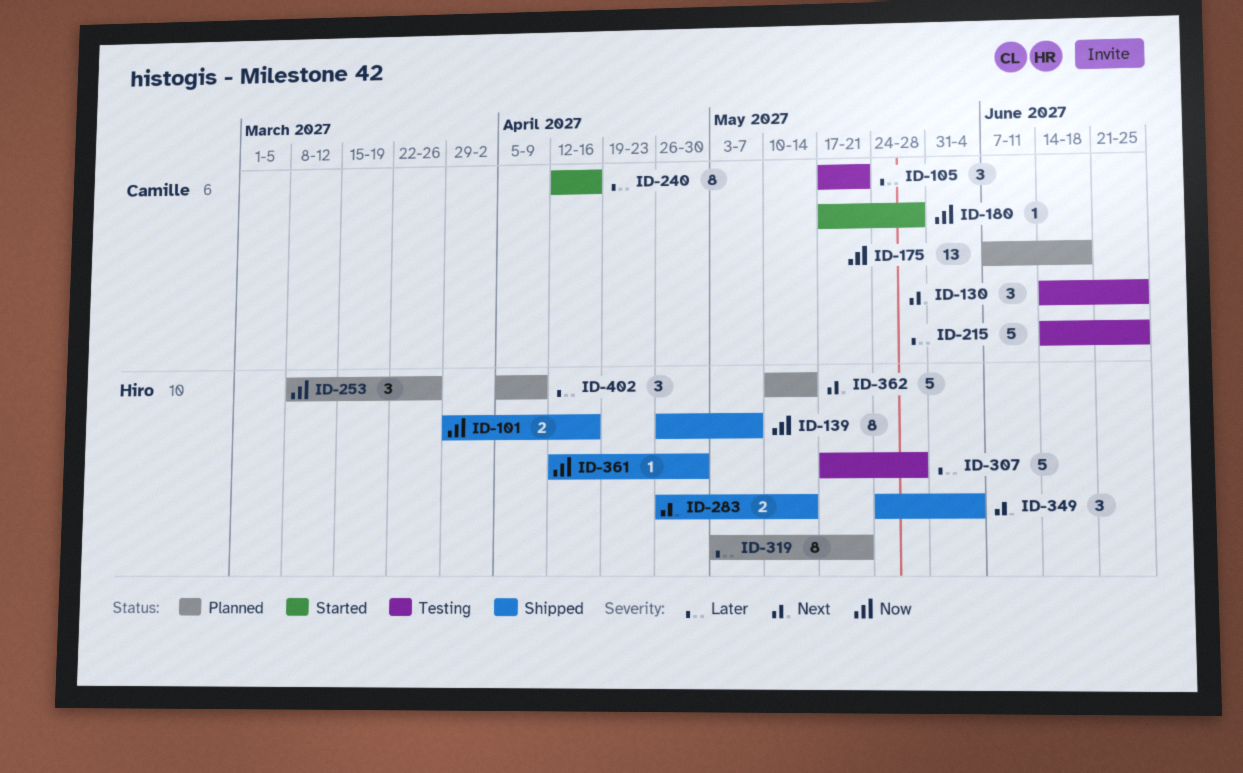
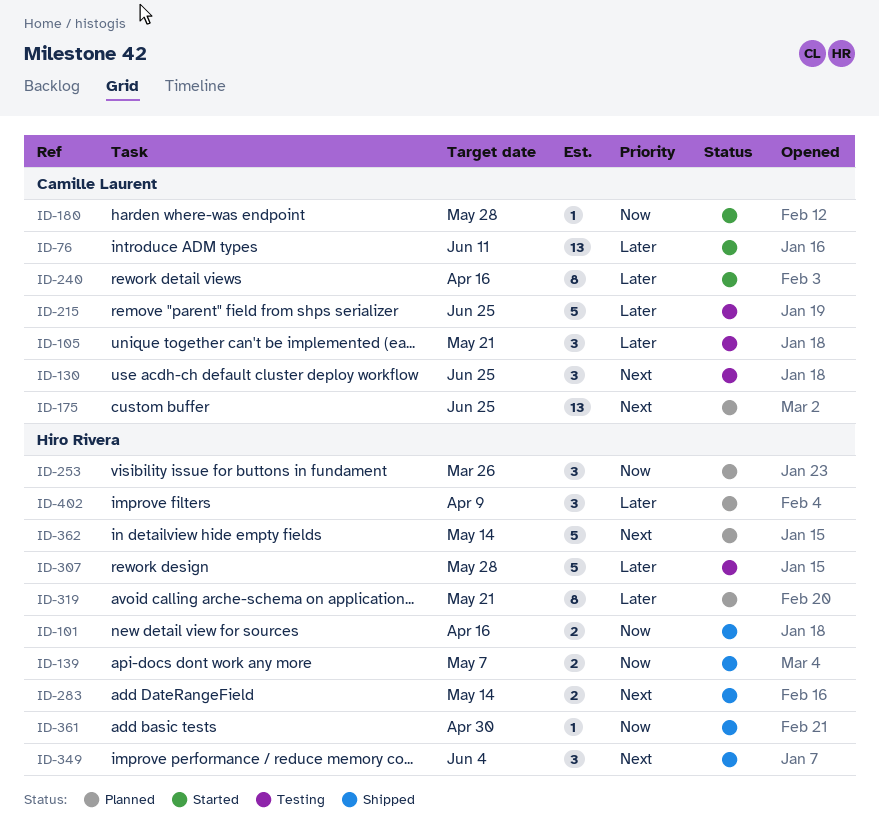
ID-76: none -> present
ID-139, estimate: 8 -> 2
ID-175, priority: Now -> Next
ID-175, due: Jun 18 -> Jun 25

